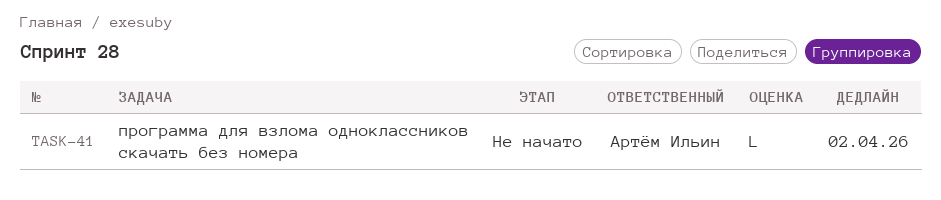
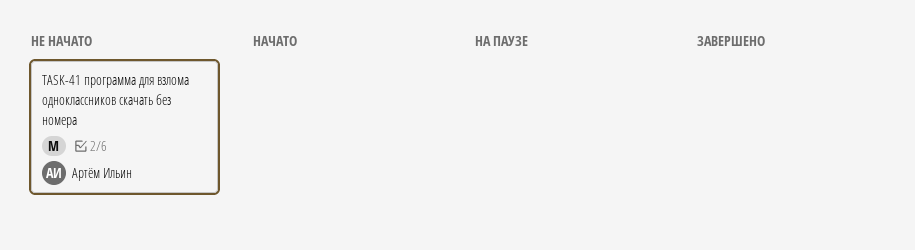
TASK-41, estimate: L -> M

